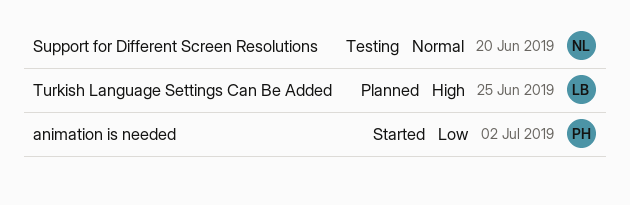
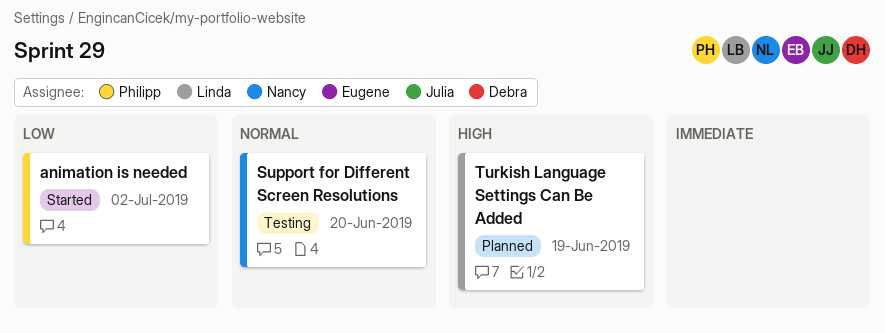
Turkish Language Settings Can Be Added, due: Jun 25 -> Jun 19

